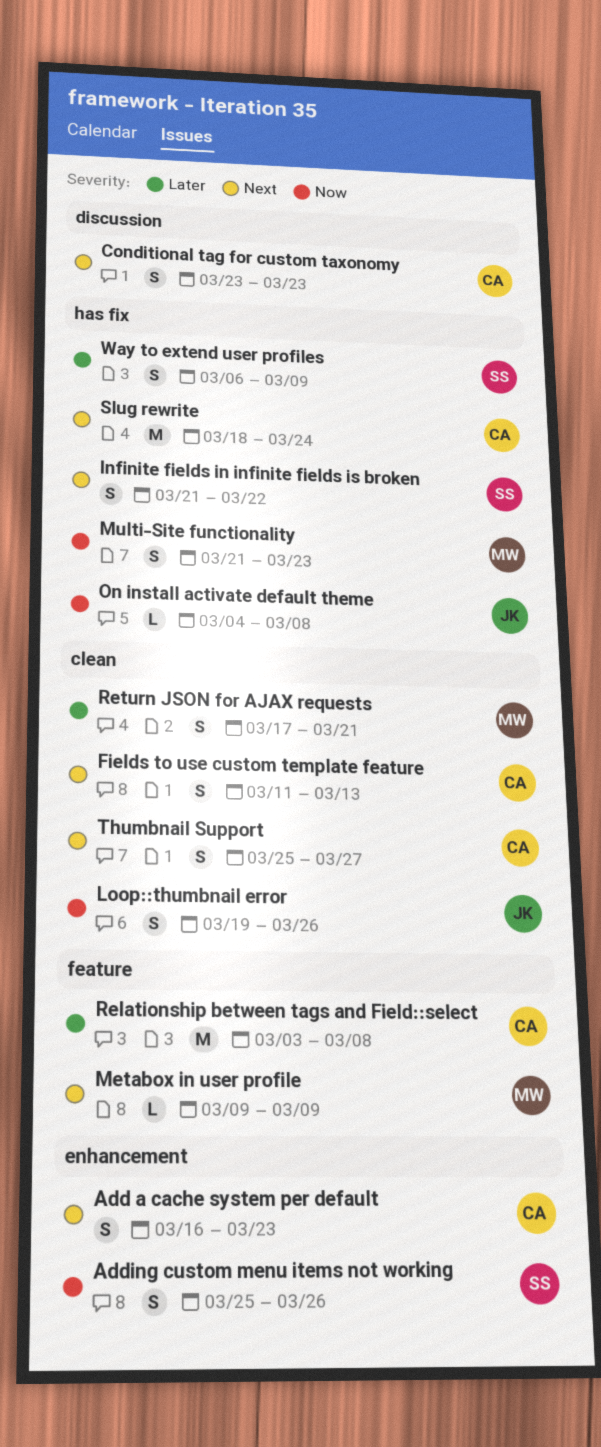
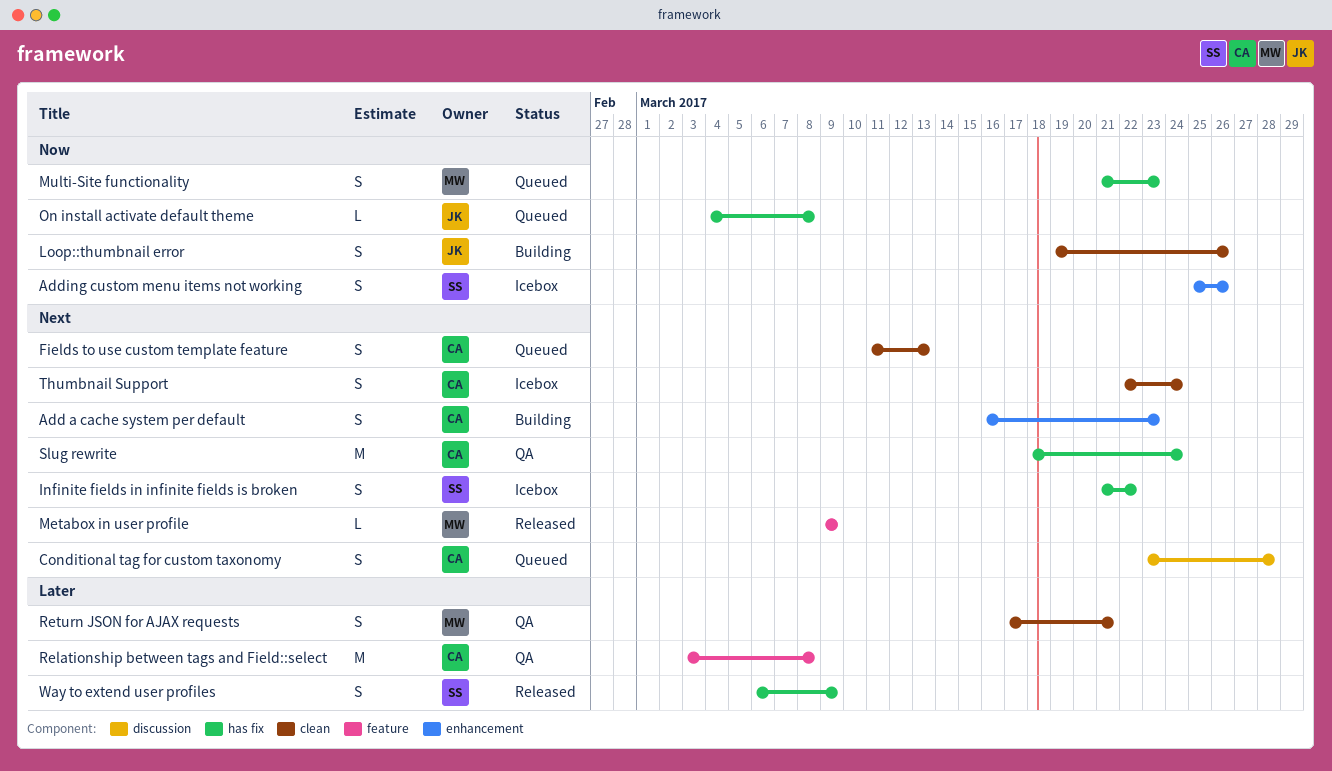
Conditional tag for custom taxonomy, due: Mar 23 -> Mar 28
Thumbnail Support, start: Mar 25 -> Mar 22
Thumbnail Support, due: Mar 27 -> Mar 24

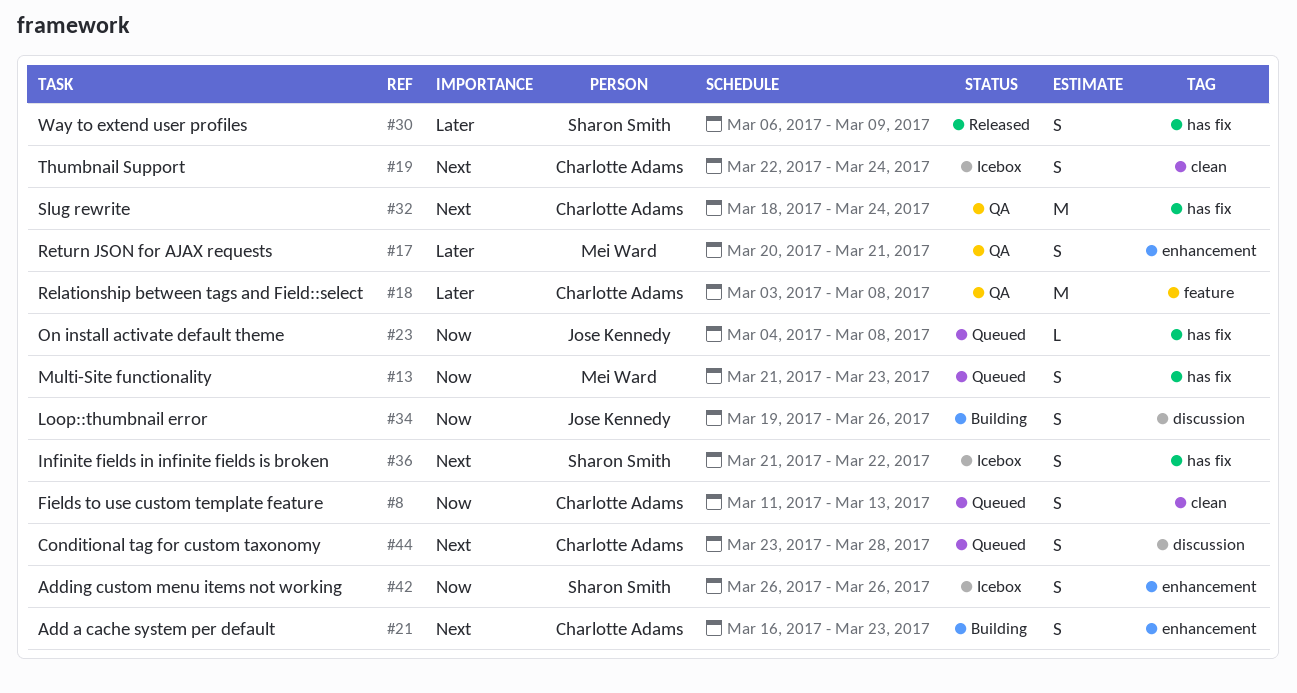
Adding custom menu items not working, start: Mar 25 -> Mar 26
Fields to use custom template feature, priority: Next -> Now
Loop::thumbnail error, label: clean -> discussion
Metabox in user profile: present -> none
Return JSON for AJAX requests, label: clean -> enhancement
Return JSON for AJAX requests, start: Mar 17 -> Mar 20

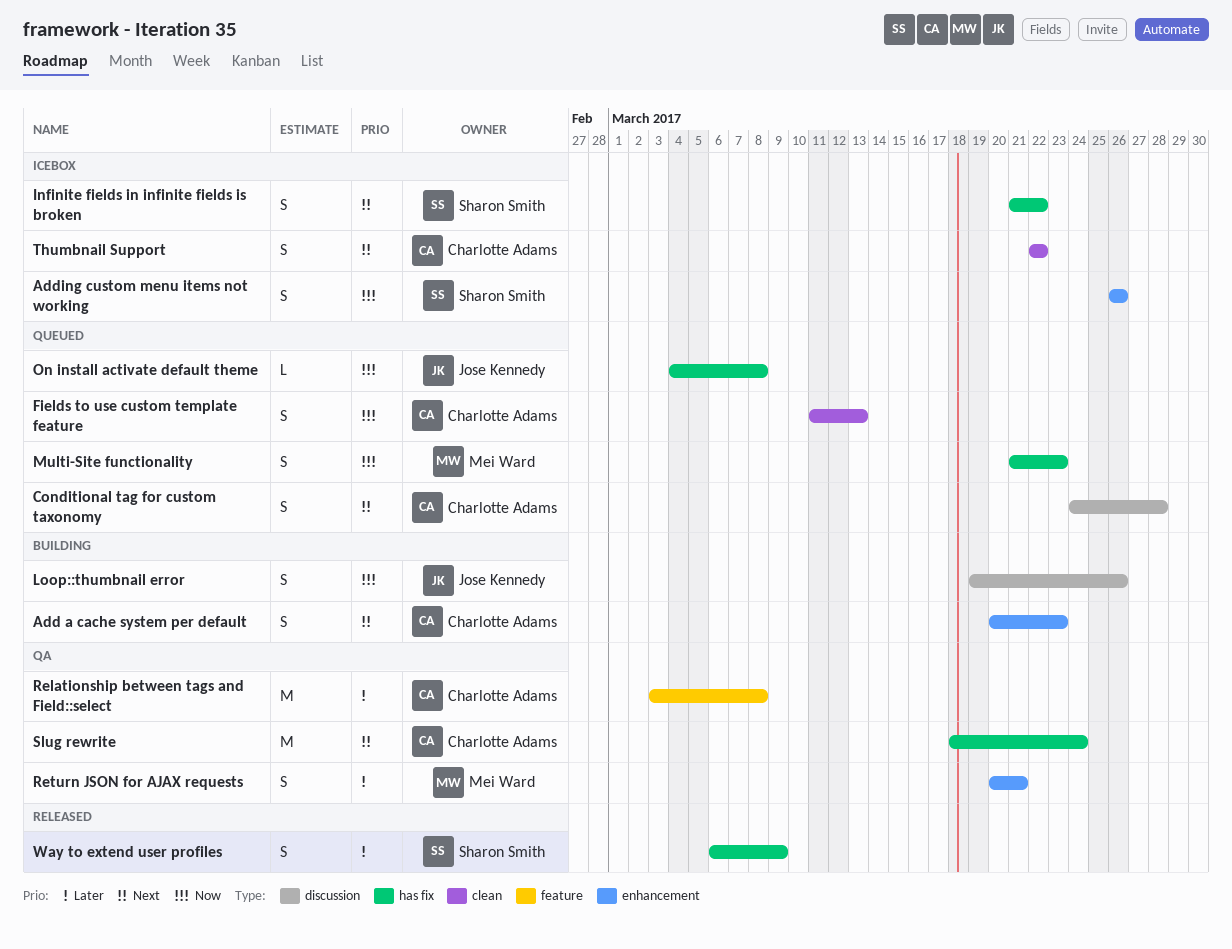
Add a cache system per default, start: Mar 16 -> Mar 20
Conditional tag for custom taxonomy, start: Mar 23 -> Mar 24
Thumbnail Support, due: Mar 24 -> Mar 22

